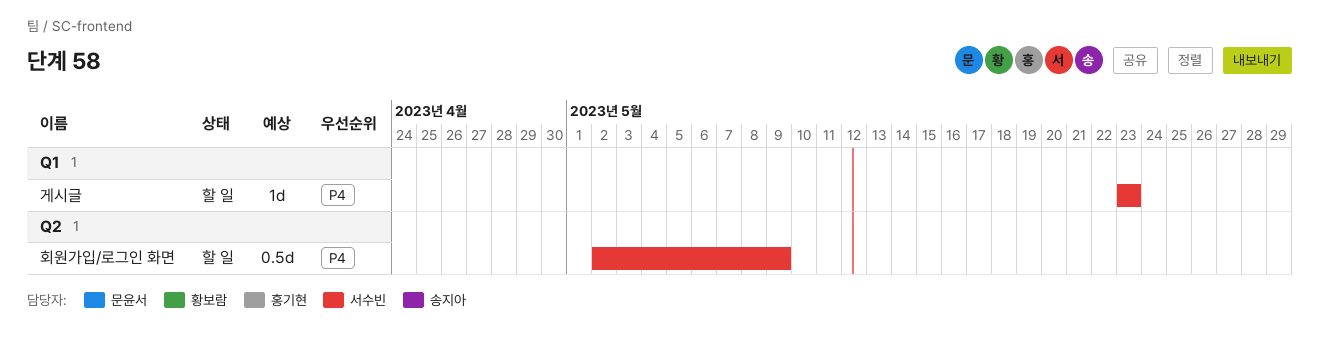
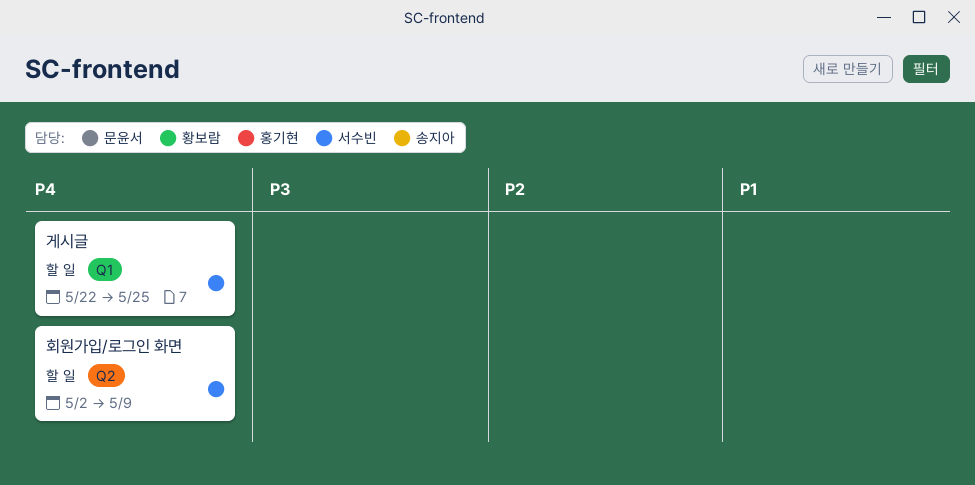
게시글, start: May 23 -> May 22
게시글, due: May 23 -> May 25

